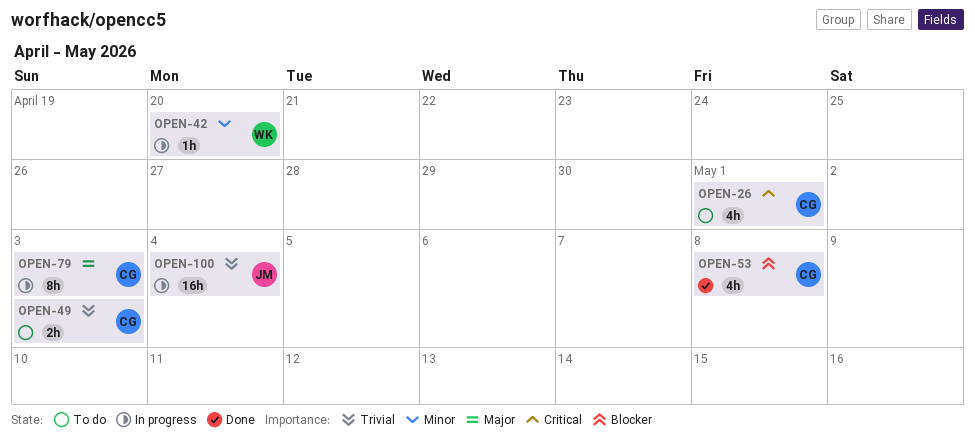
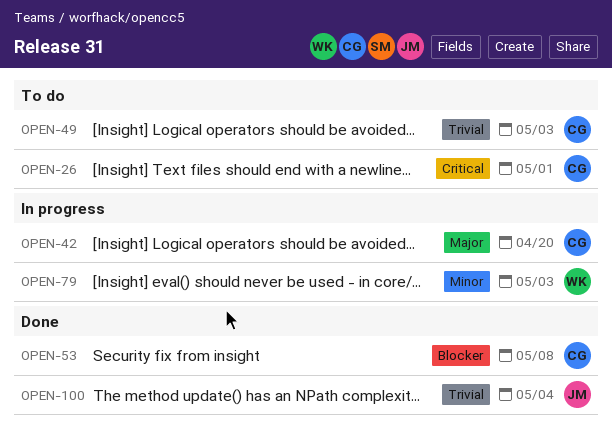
OPEN-42, owner: WK -> CG
OPEN-42, priority: Minor -> Major
OPEN-79, owner: CG -> WK
OPEN-79, priority: Major -> Minor
OPEN-100, status: In progress -> Done

